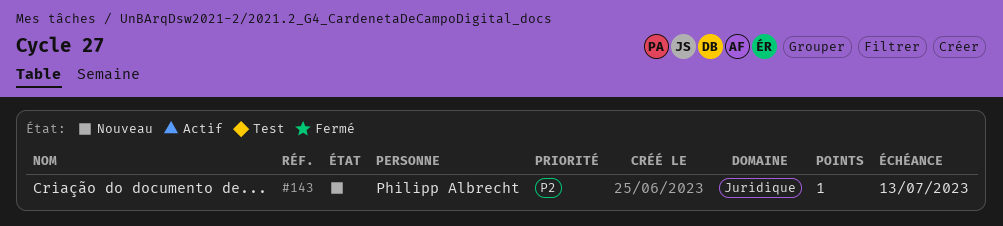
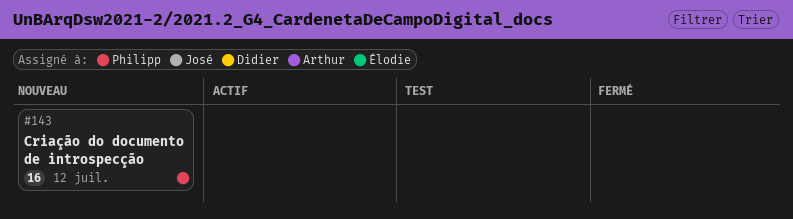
#143, estimate: 1 -> 16
#143, due: Jul 13 -> Jul 12

